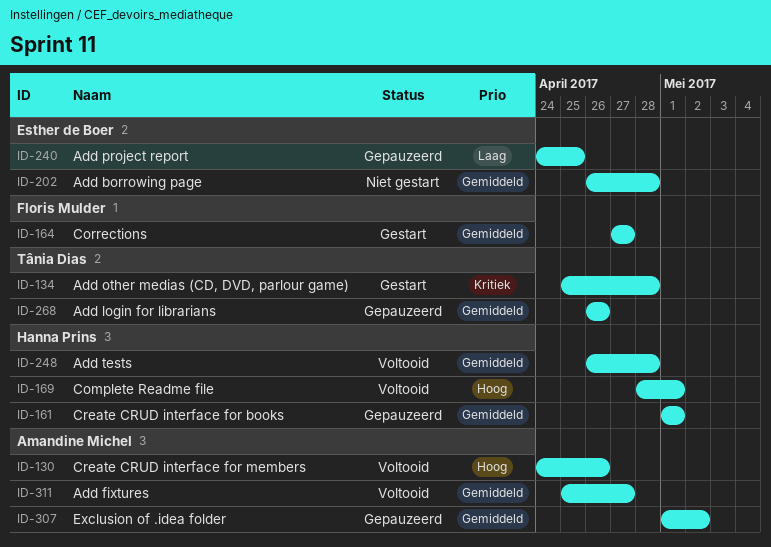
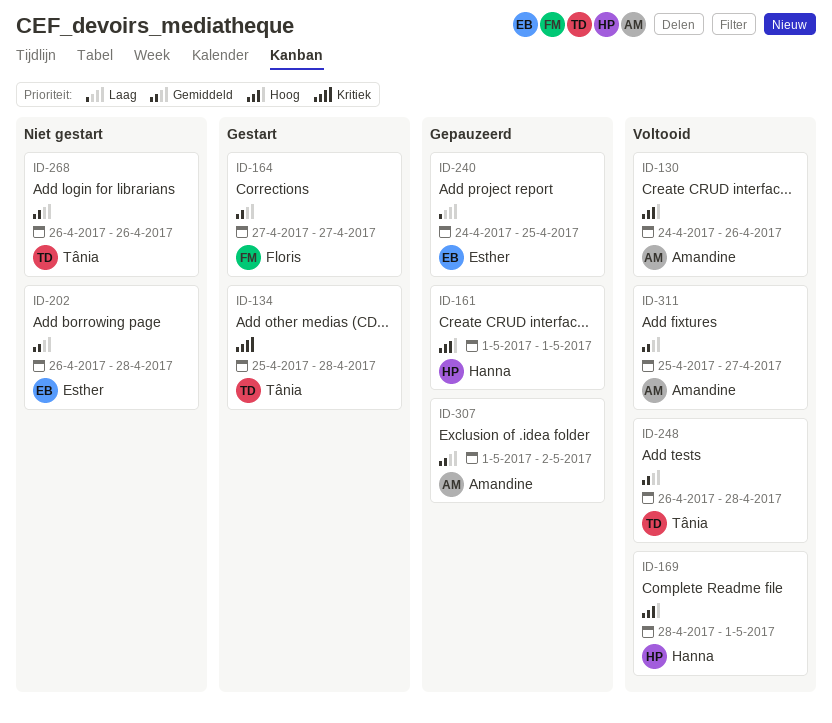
ID-161, priority: Gemiddeld -> Hoog
ID-248, owner: Hanna Prins -> Tânia Dias
ID-268, status: Gepauzeerd -> Niet gestart

